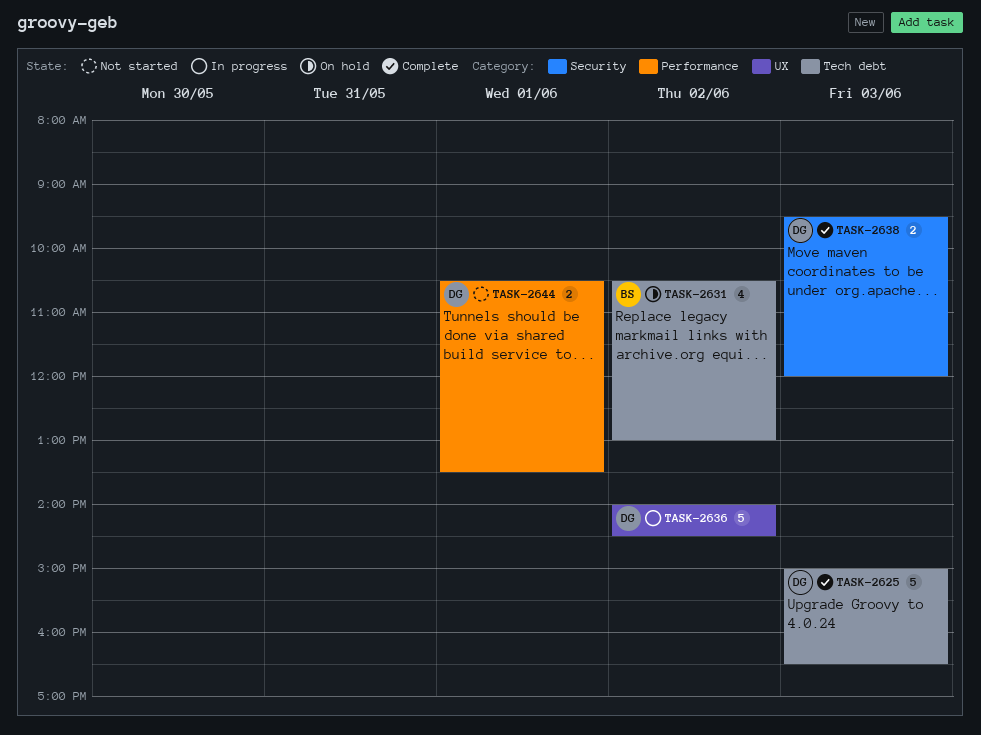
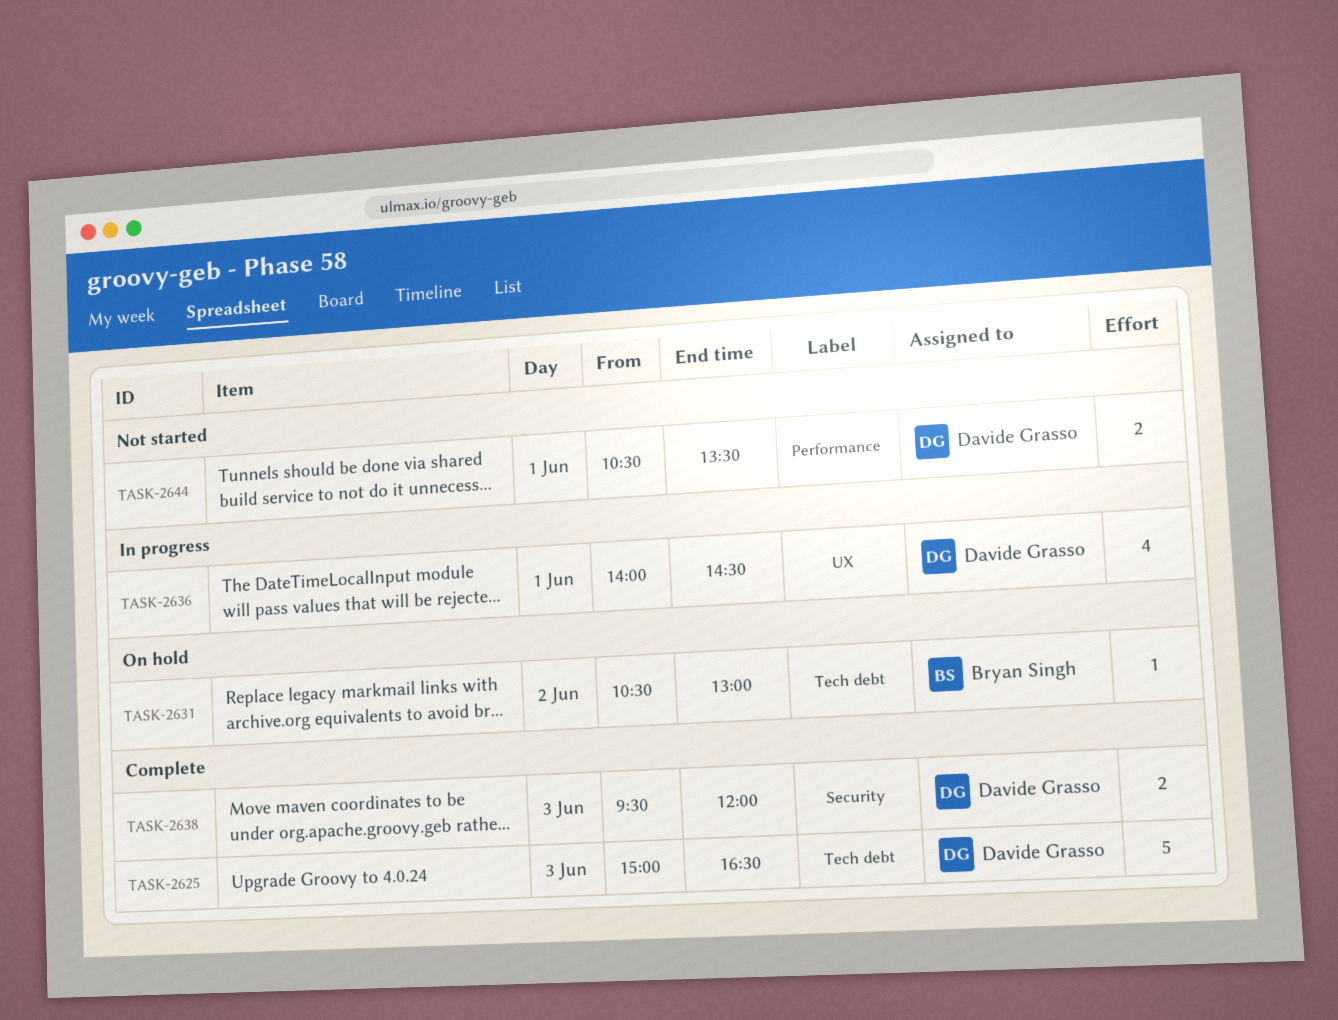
TASK-2631, estimate: 4 -> 1
TASK-2636, estimate: 5 -> 4
TASK-2636, day: Jun 2 -> Jun 1

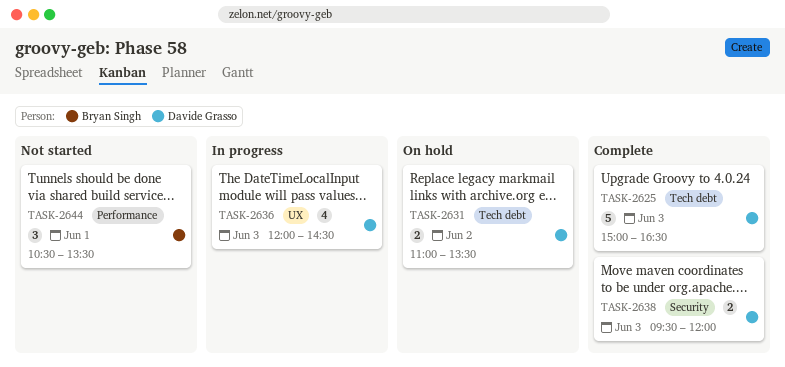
TASK-2631, owner: Bryan Singh -> Davide Grasso
TASK-2631, estimate: 1 -> 2
TASK-2631, begins: 10:30 -> 11:00
TASK-2631, ends: 13:00 -> 13:30
TASK-2636, day: Jun 1 -> Jun 3
TASK-2636, begins: 14:00 -> 12:00
TASK-2644, owner: Davide Grasso -> Bryan Singh
TASK-2644, estimate: 2 -> 3

